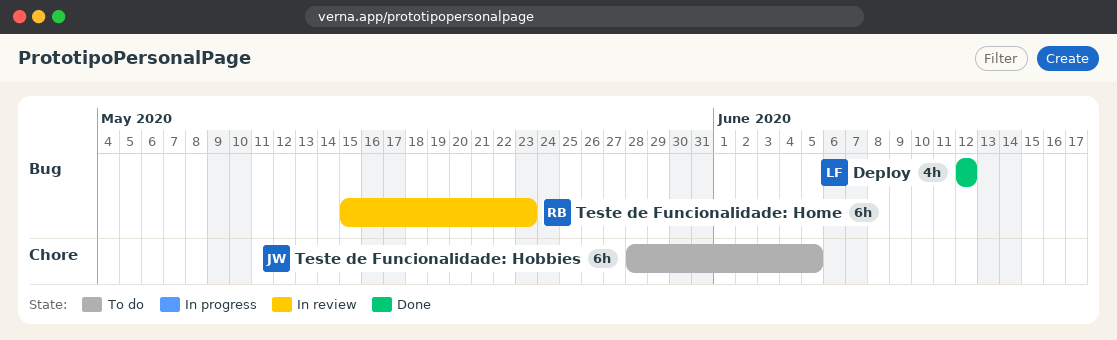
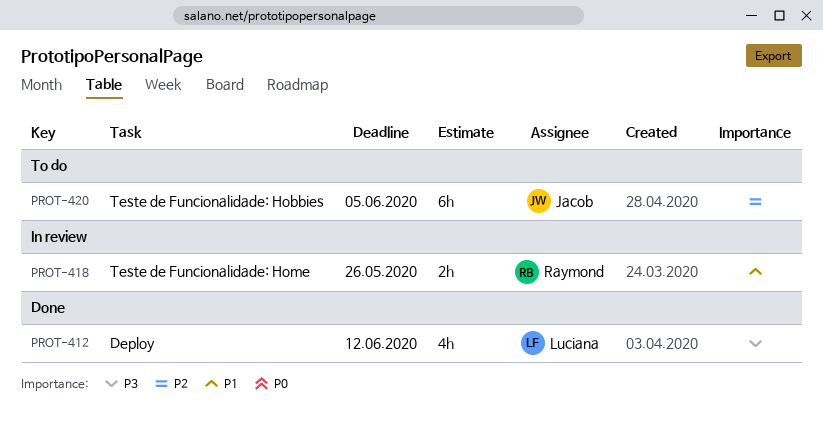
Teste de Funcionalidade: Home, estimate: 6h -> 2h
Teste de Funcionalidade: Home, due: May 23 -> May 26

